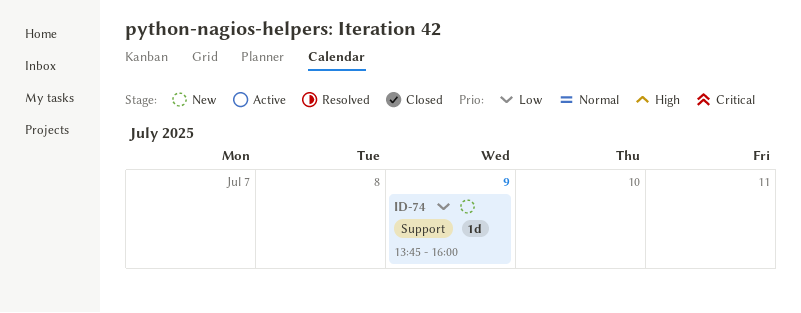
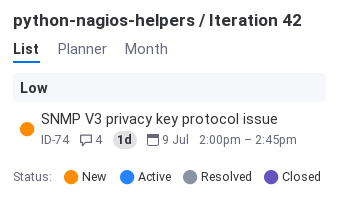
ID-74, begins: 13:45 -> 14:00
ID-74, ends: 16:00 -> 14:45

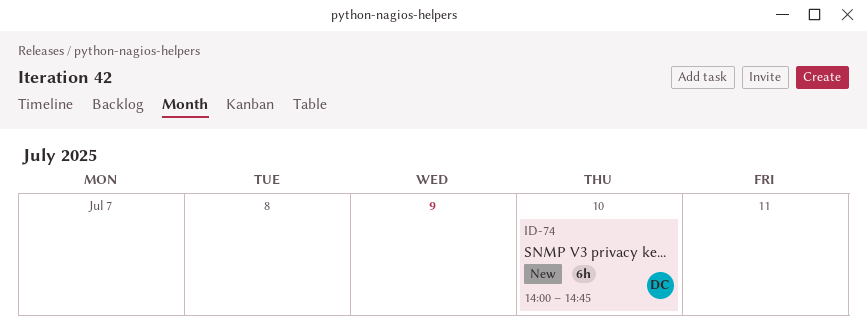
ID-74, estimate: 1d -> 6h
ID-74, day: Jul 9 -> Jul 10

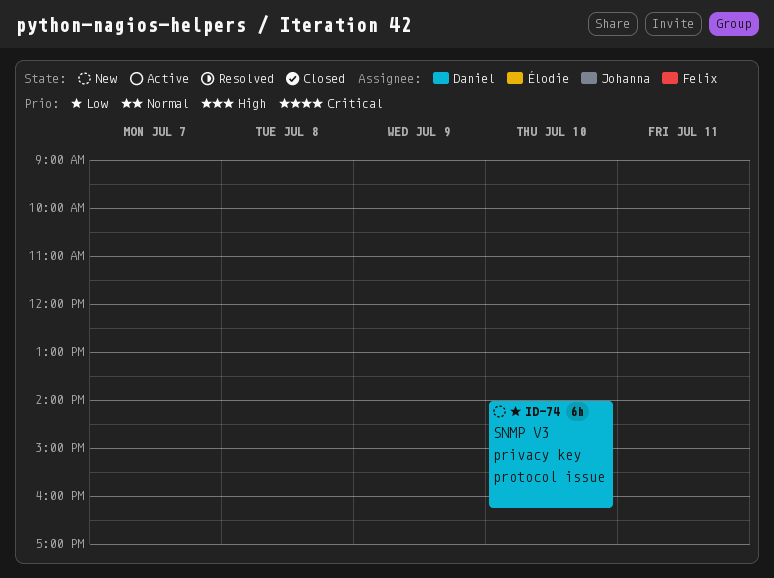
ID-74, ends: 14:45 -> 16:15

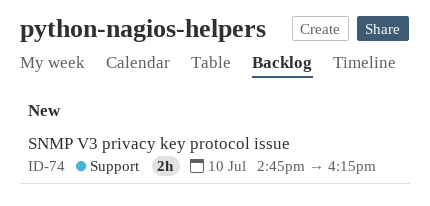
ID-74, estimate: 6h -> 2h
ID-74, begins: 14:00 -> 14:45

